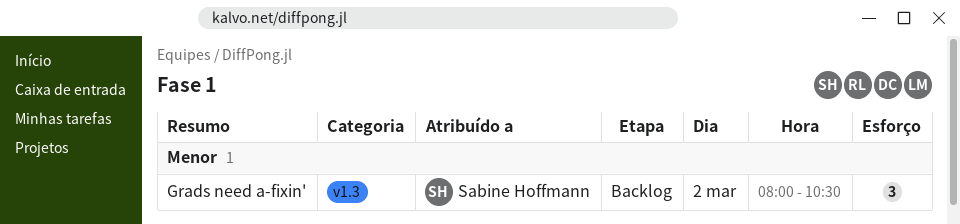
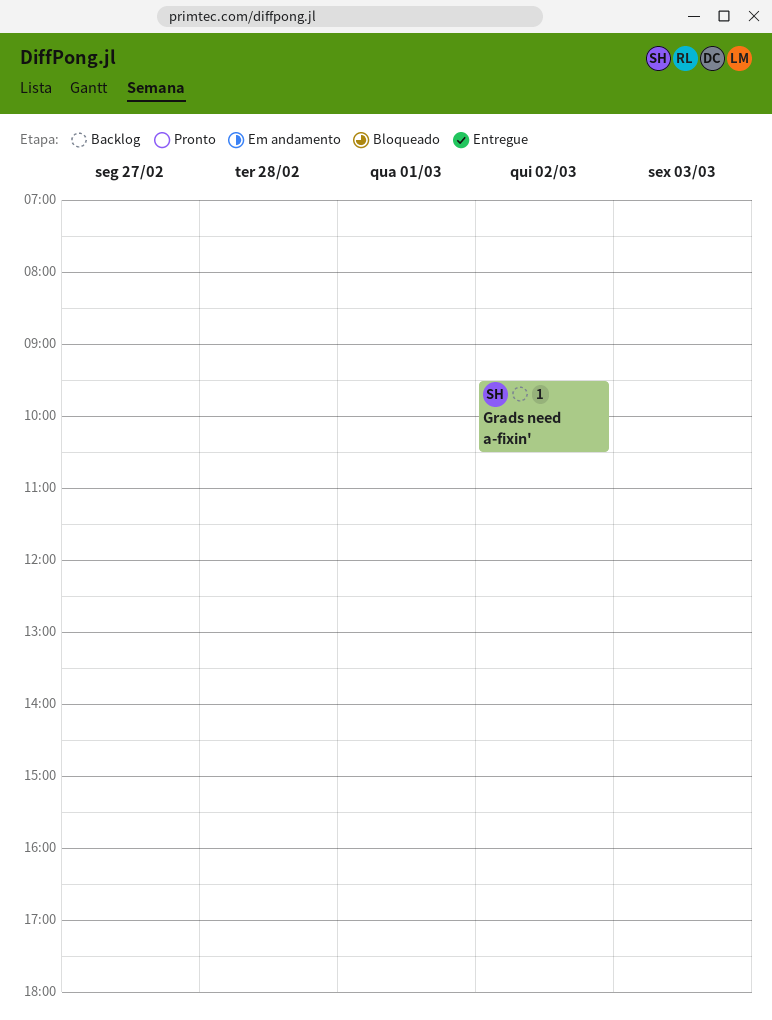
Grads need a-fixin', estimate: 3 -> 1
Grads need a-fixin', begins: 08:00 -> 09:30

